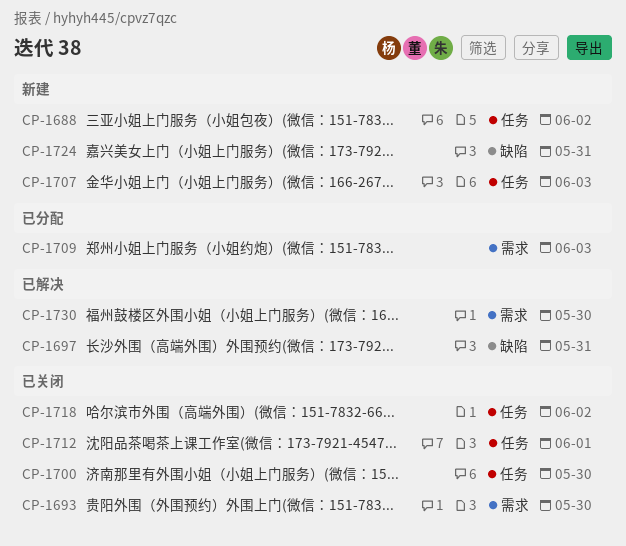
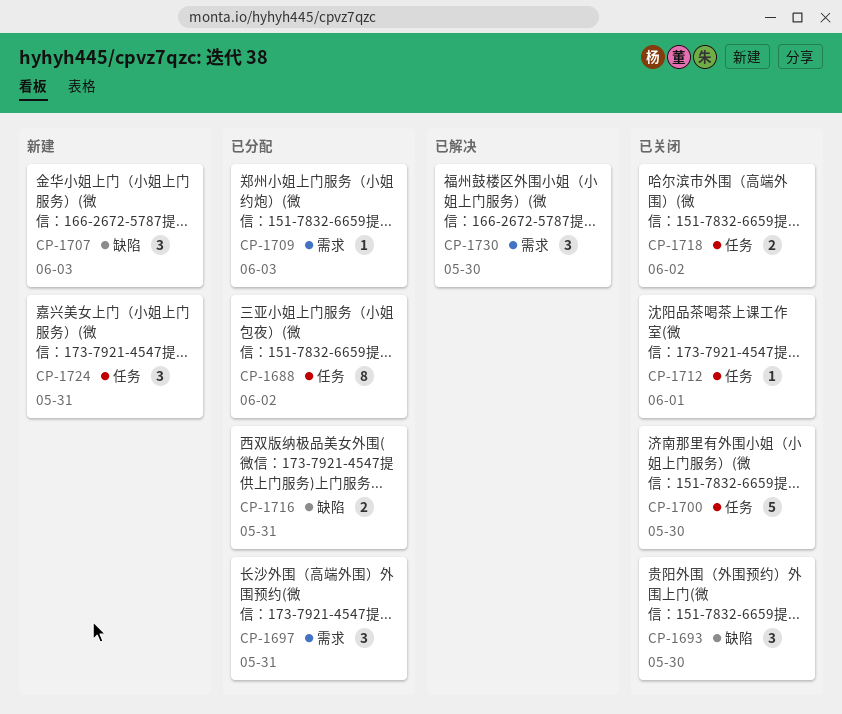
CP-1688, status: 新建 -> 已分配
CP-1693, label: 需求 -> 缺陷
CP-1697, status: 已解决 -> 已分配
CP-1697, label: 缺陷 -> 需求
CP-1707, label: 任务 -> 缺陷
CP-1716: none -> present
CP-1724, label: 缺陷 -> 任务

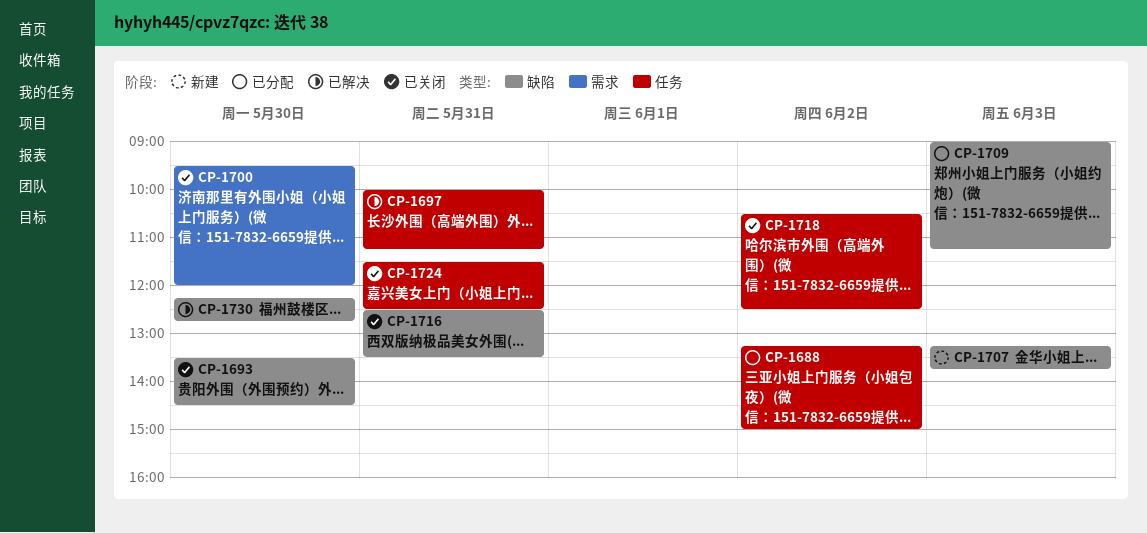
CP-1697, status: 已分配 -> 已解决
CP-1697, label: 需求 -> 任务
CP-1700, label: 任务 -> 需求
CP-1709, label: 需求 -> 缺陷
CP-1712: present -> none
CP-1716, status: 已分配 -> 已关闭
CP-1724, status: 新建 -> 已关闭
CP-1730, label: 需求 -> 缺陷

